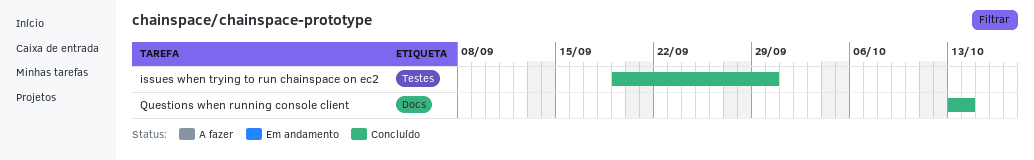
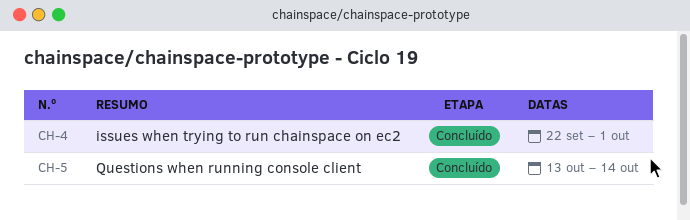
issues when trying to run chainspace on ec2, start: Sep 19 -> Sep 22
issues when trying to run chainspace on ec2, due: Sep 30 -> Oct 1

